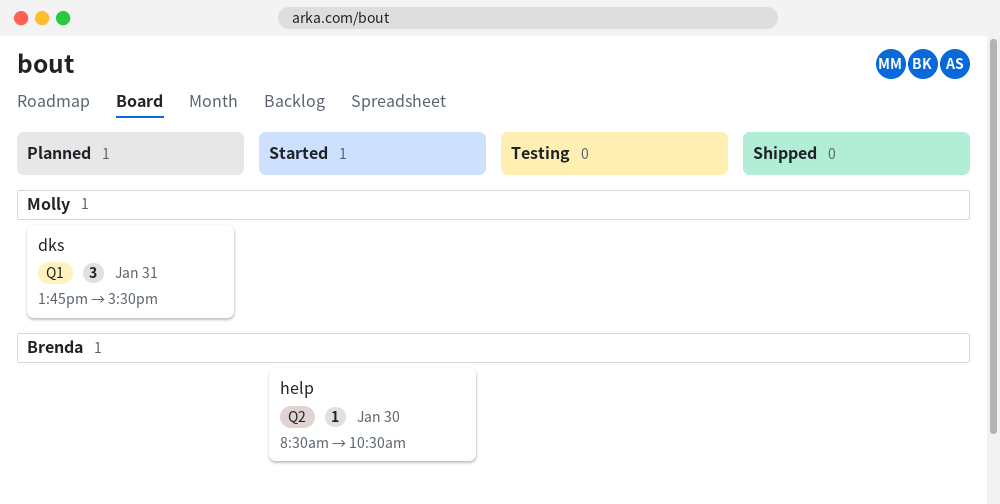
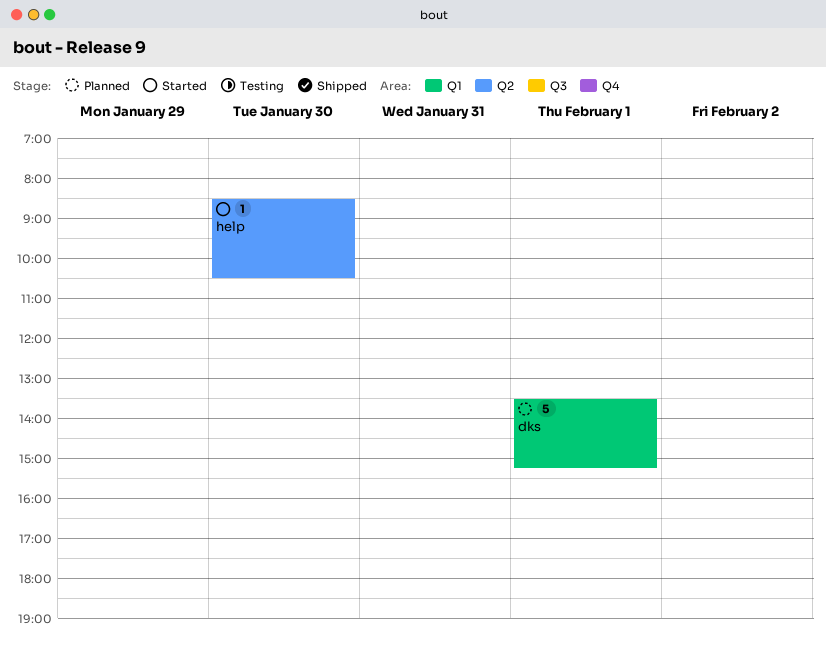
dks, estimate: 3 -> 5
dks, day: Jan 31 -> Feb 1
dks, begins: 13:45 -> 13:30
dks, ends: 15:30 -> 15:15

